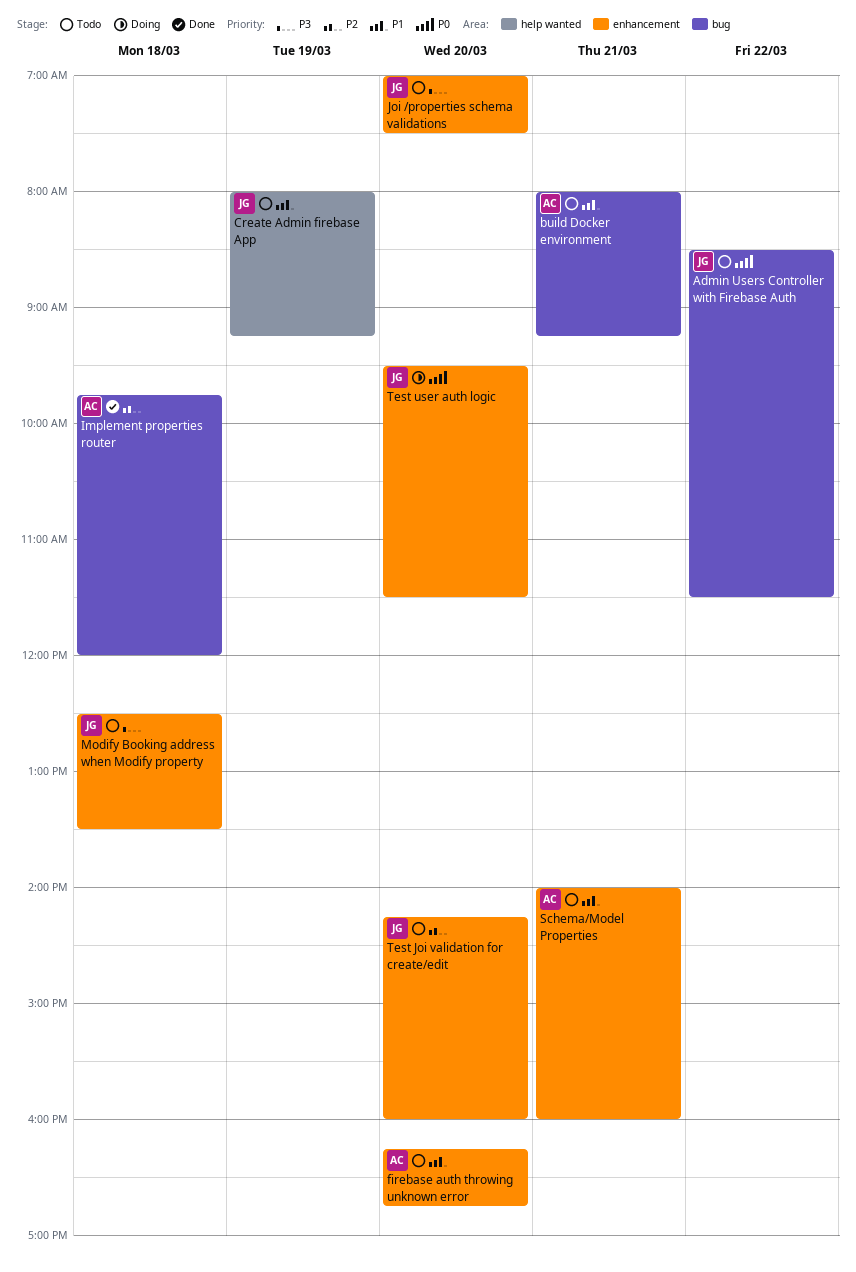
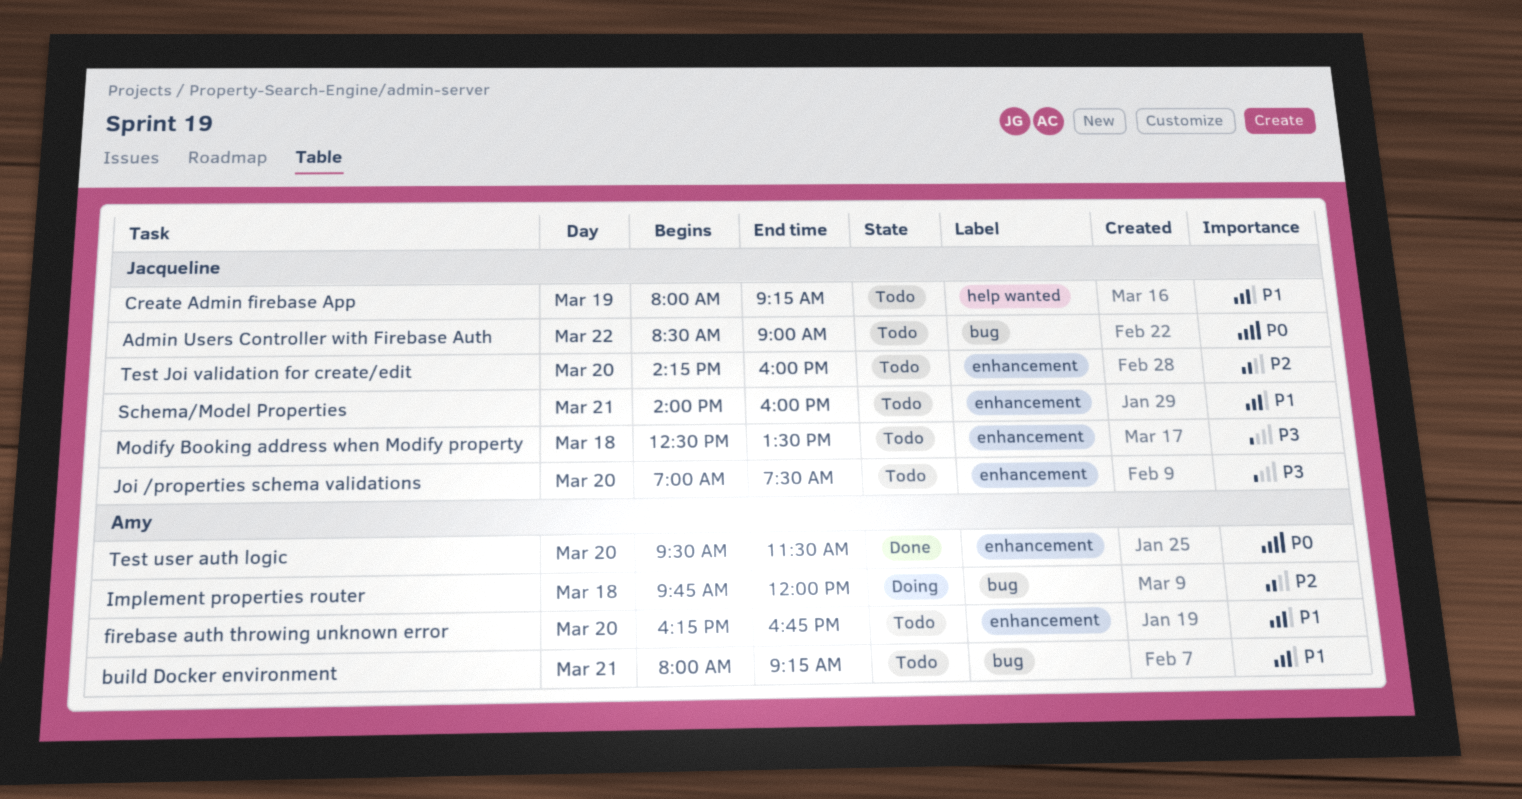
Admin Users Controller with Firebase Auth, ends: 11:30 -> 09:00
Implement properties router, status: Done -> Doing
Schema/Model Properties, owner: Amy -> Jacqueline
Test user auth logic, status: Doing -> Done
Test user auth logic, owner: Jacqueline -> Amy

